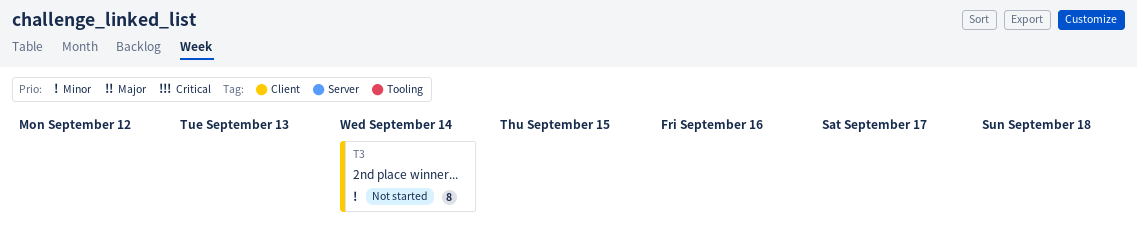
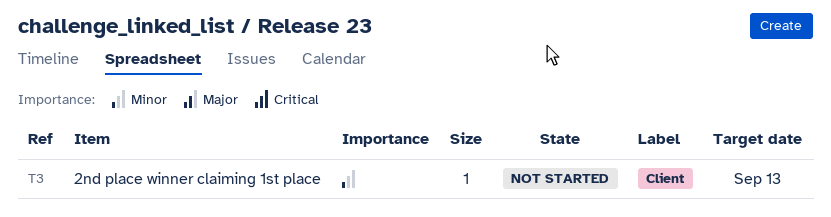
T3, estimate: 8 -> 1
T3, due: Sep 14 -> Sep 13

